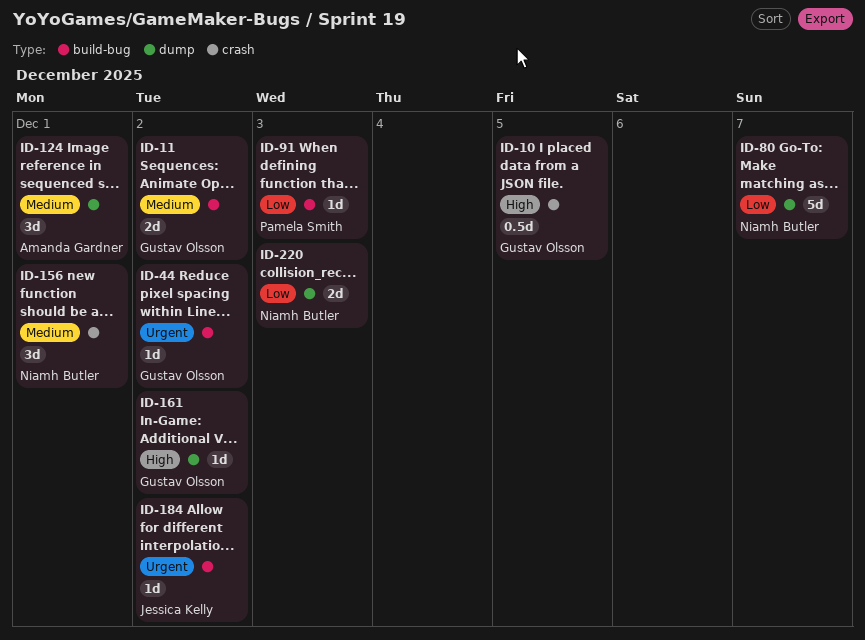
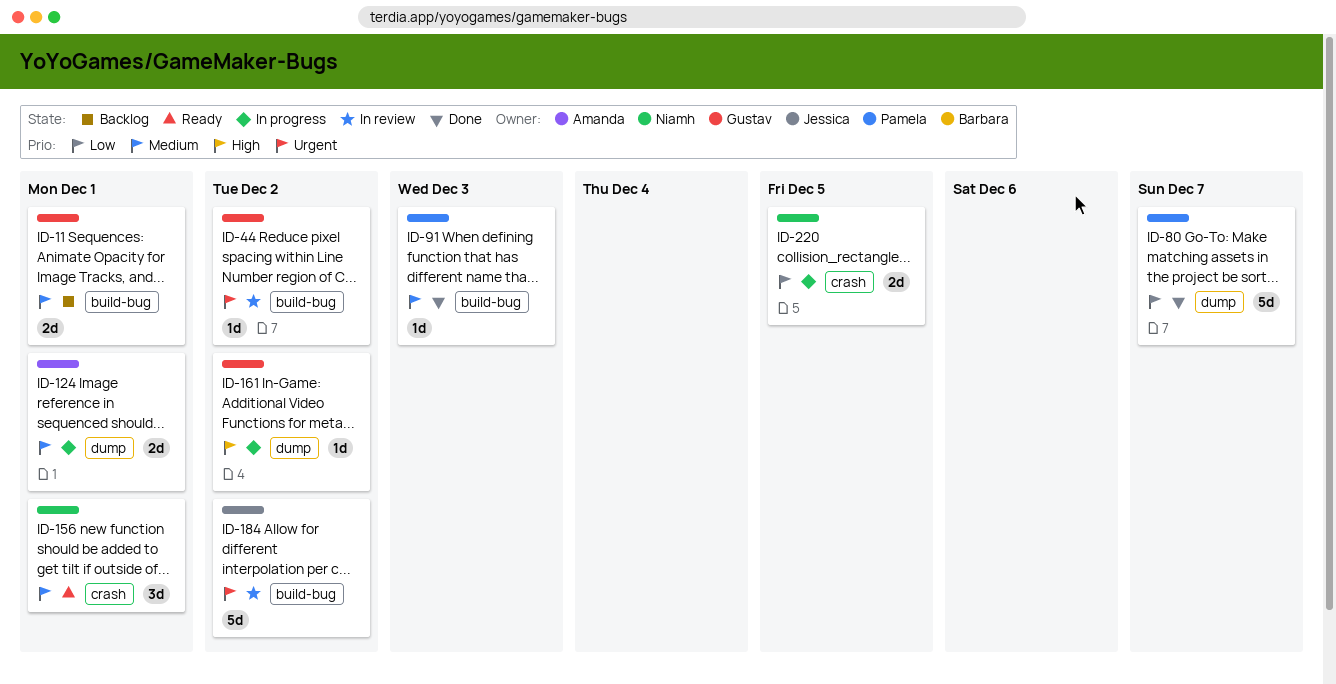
ID-10: present -> none
ID-11, due: Dec 2 -> Dec 1
ID-80, owner: Niamh Butler -> Pamela Smith
ID-91, priority: Low -> Medium
ID-124, estimate: 3d -> 2d
ID-184, estimate: 1d -> 5d
ID-220, label: dump -> crash
ID-220, due: Dec 3 -> Dec 5

